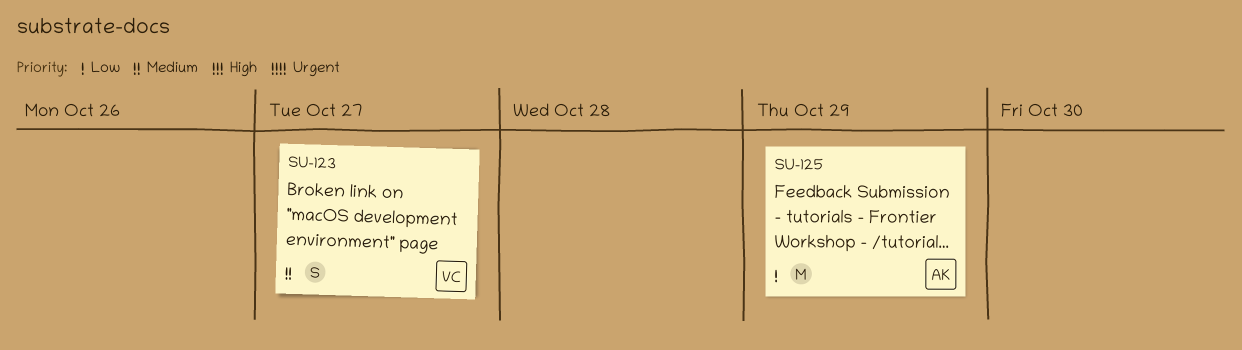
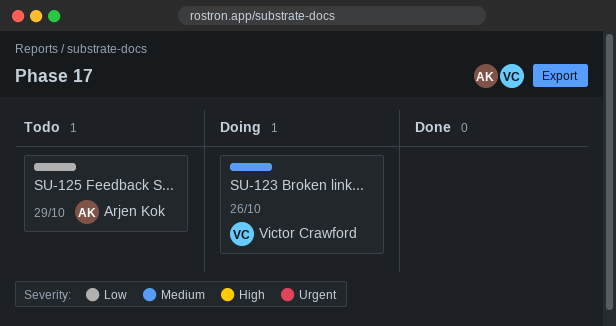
SU-123, due: Oct 27 -> Oct 26

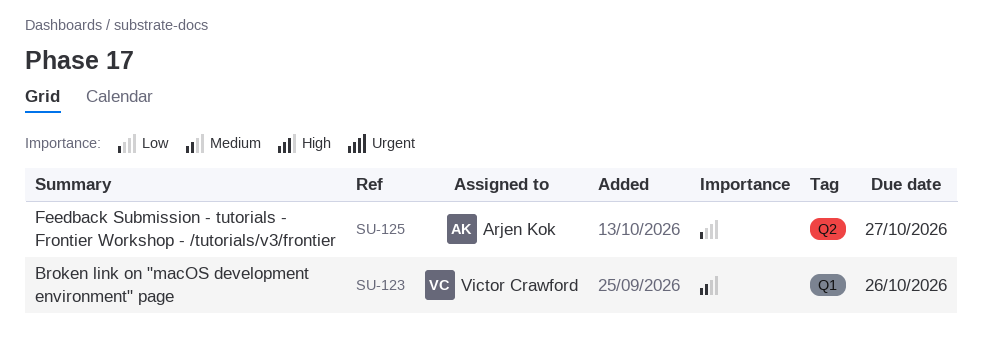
SU-125, due: Oct 29 -> Oct 27

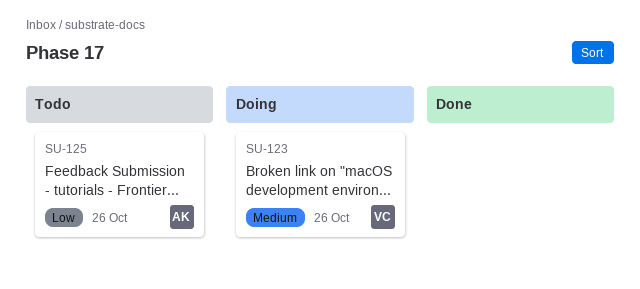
SU-125, due: Oct 27 -> Oct 26

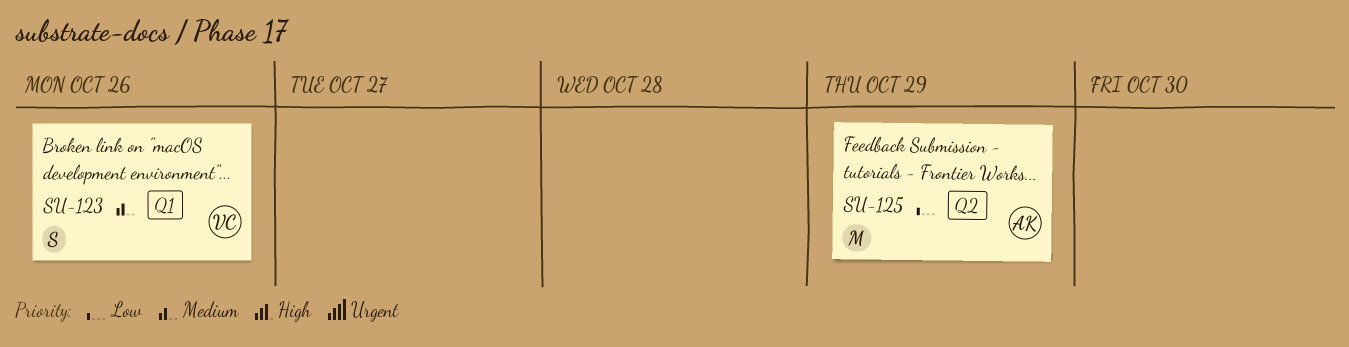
SU-125, due: Oct 26 -> Oct 29

